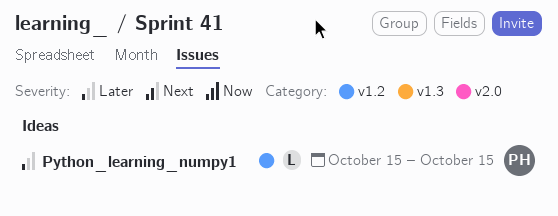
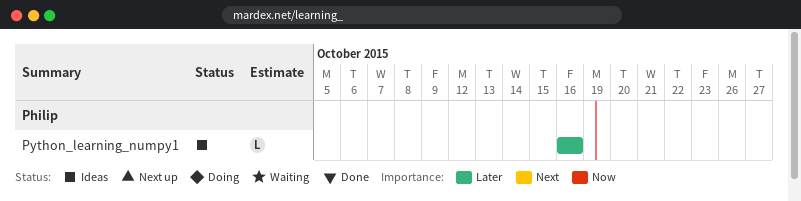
Python_learning_numpy1, start: Oct 15 -> Oct 16
Python_learning_numpy1, due: Oct 15 -> Oct 16

